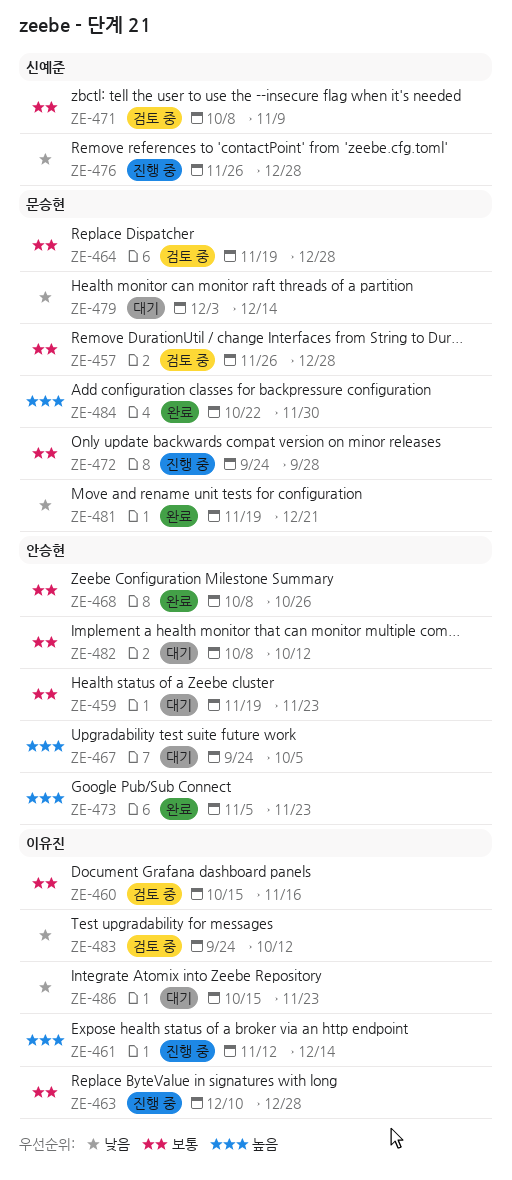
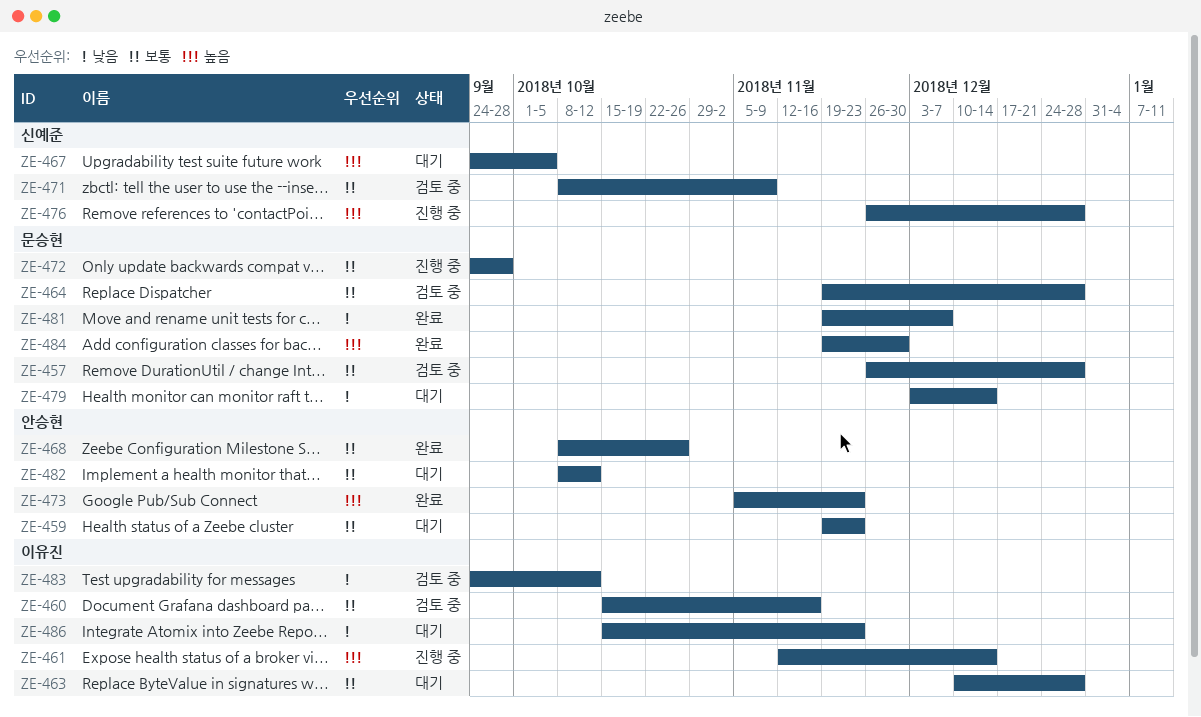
ZE-463, status: 진행 중 -> 대기
ZE-467, owner: 안승현 -> 신예준
ZE-476, priority: 낮음 -> 높음
ZE-481, due: Dec 21 -> Dec 7
ZE-484, start: Oct 22 -> Nov 19

